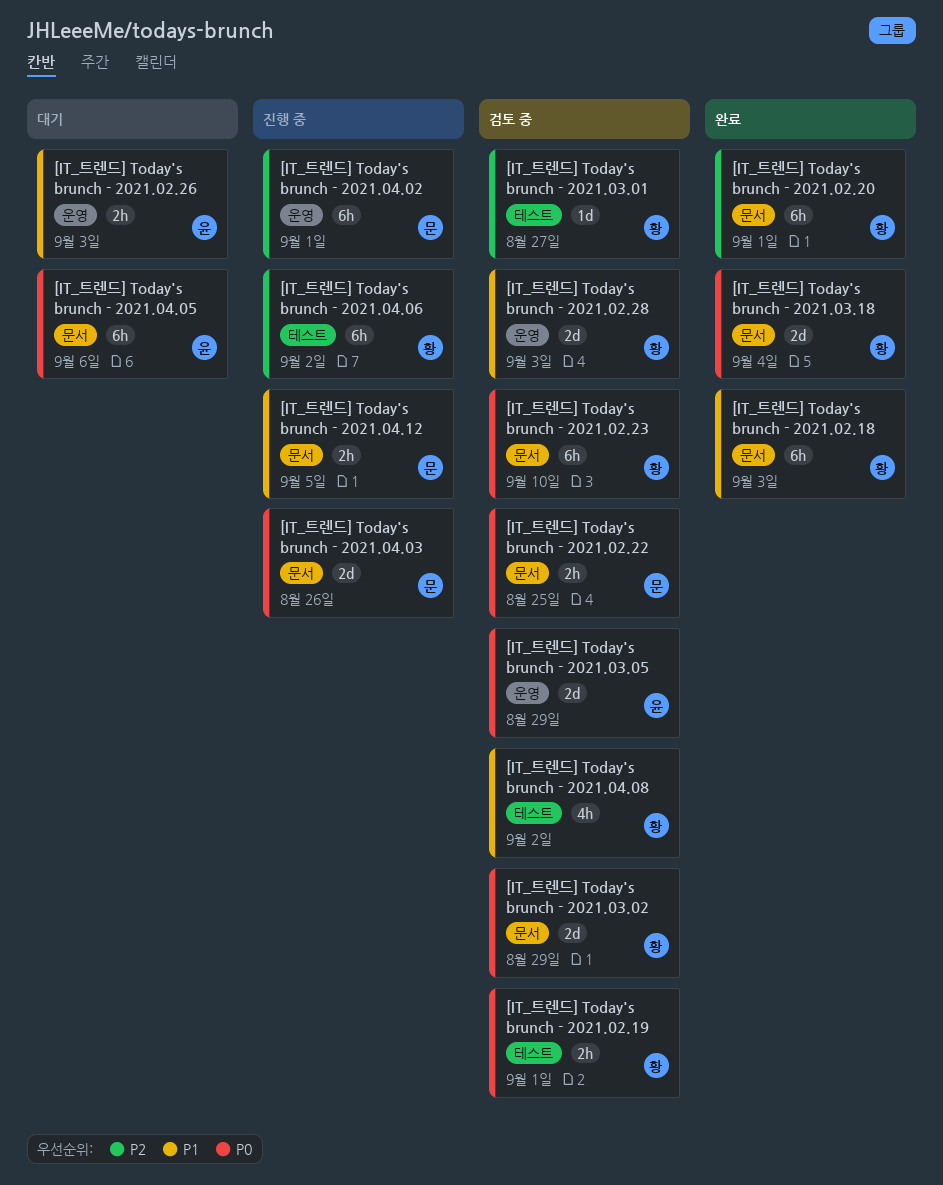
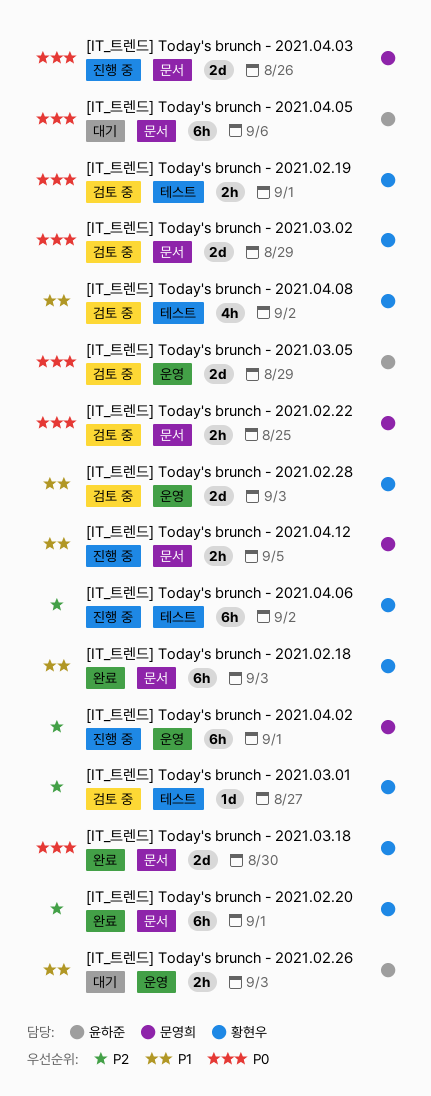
[IT_트렌드] Today's brunch - 2021.02.23: present -> none
[IT_트렌드] Today's brunch - 2021.03.18, due: Sep 4 -> Aug 30

